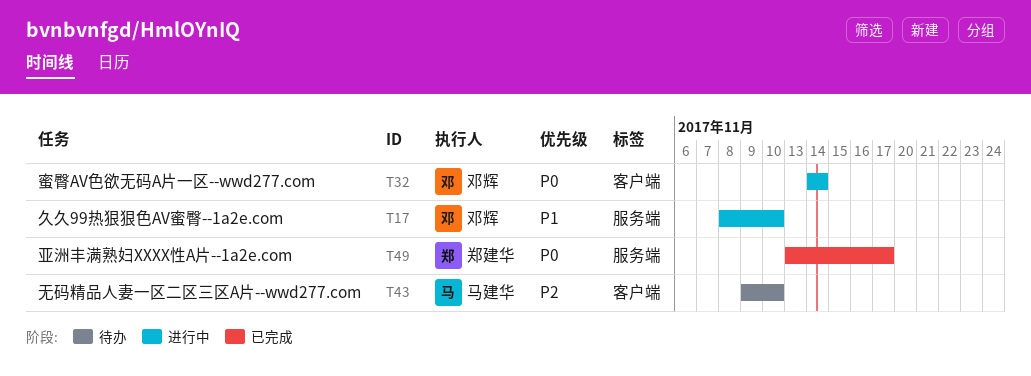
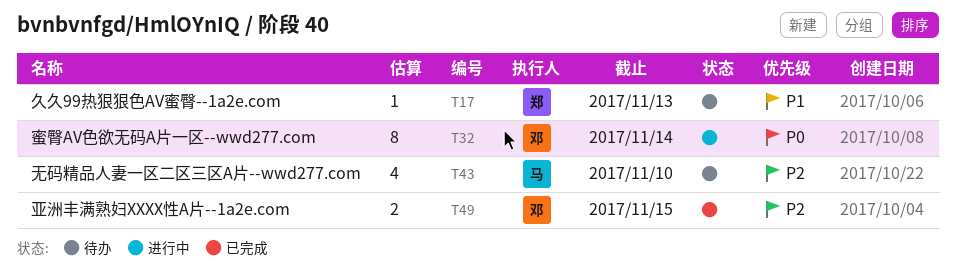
T17, status: 进行中 -> 待办
T17, owner: 邓辉 -> 郑建华
T17, due: Nov 10 -> Nov 13
T49, owner: 郑建华 -> 邓辉
T49, priority: P0 -> P2
T49, due: Nov 17 -> Nov 15

